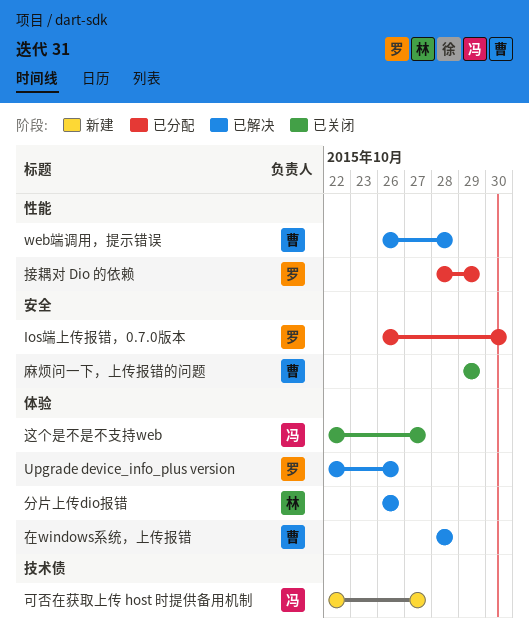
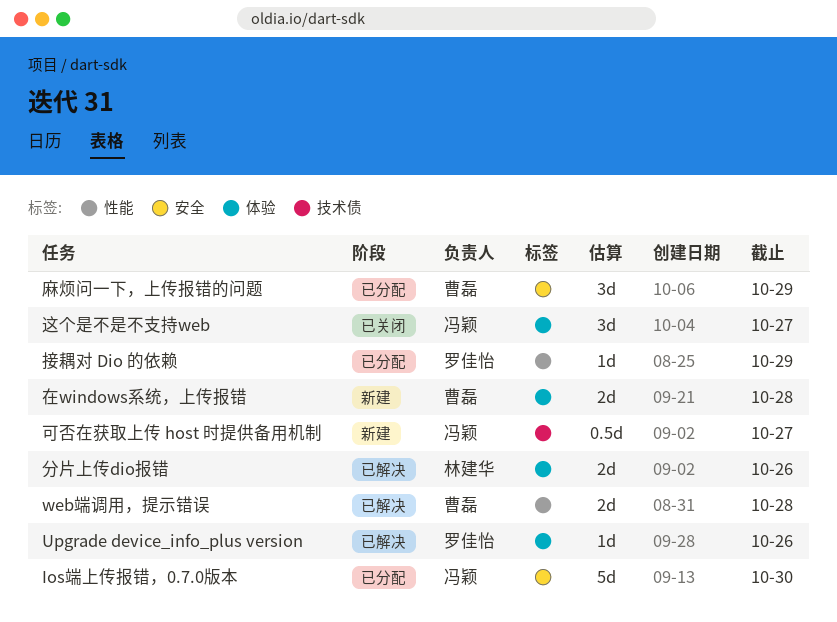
Ios端上传报错，0.7.0版本, owner: 罗佳怡 -> 冯颖
在windows系统，上传报错, status: 已解决 -> 新建
麻烦问一下，上传报错的问题, status: 已关闭 -> 已分配

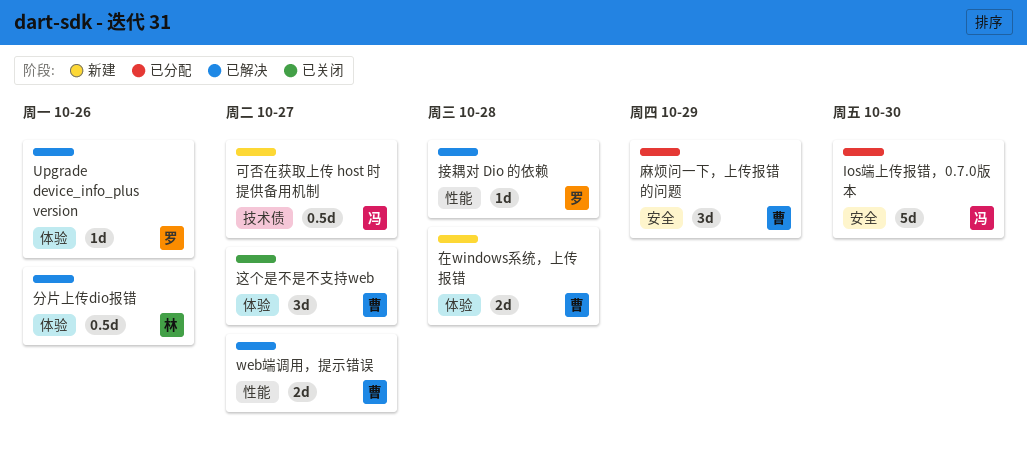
web端调用，提示错误, due: Oct 28 -> Oct 27
分片上传dio报错, estimate: 2d -> 0.5d
接耦对 Dio 的依赖, status: 已分配 -> 已解决
接耦对 Dio 的依赖, due: Oct 29 -> Oct 28
这个是不是不支持web, owner: 冯颖 -> 曹磊

